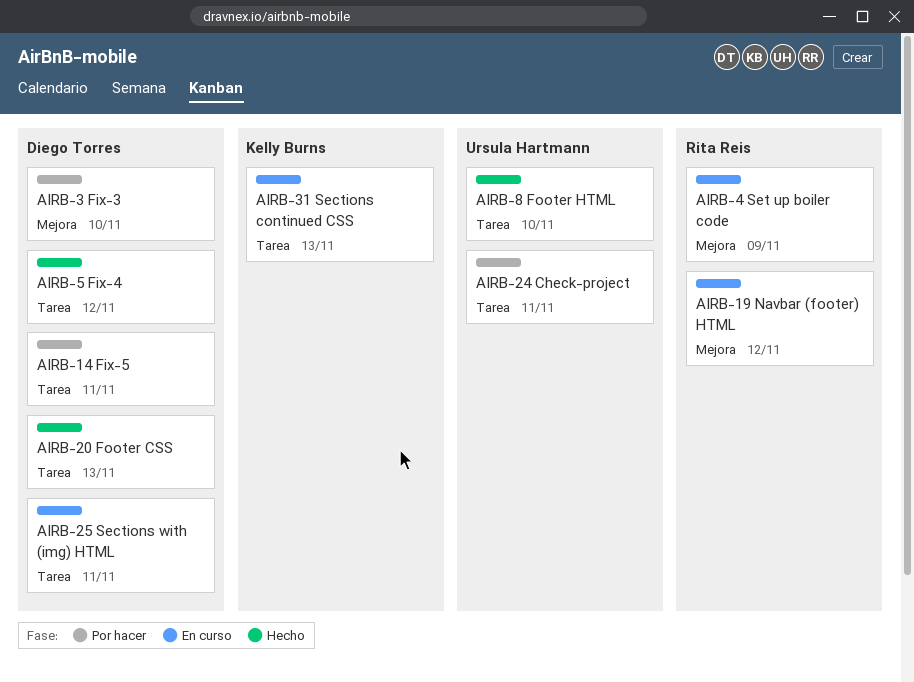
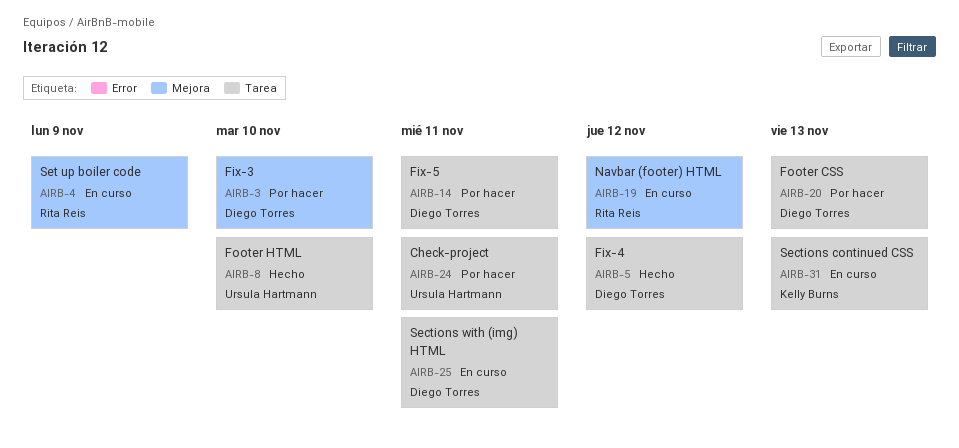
AIRB-20, status: Hecho -> Por hacer

